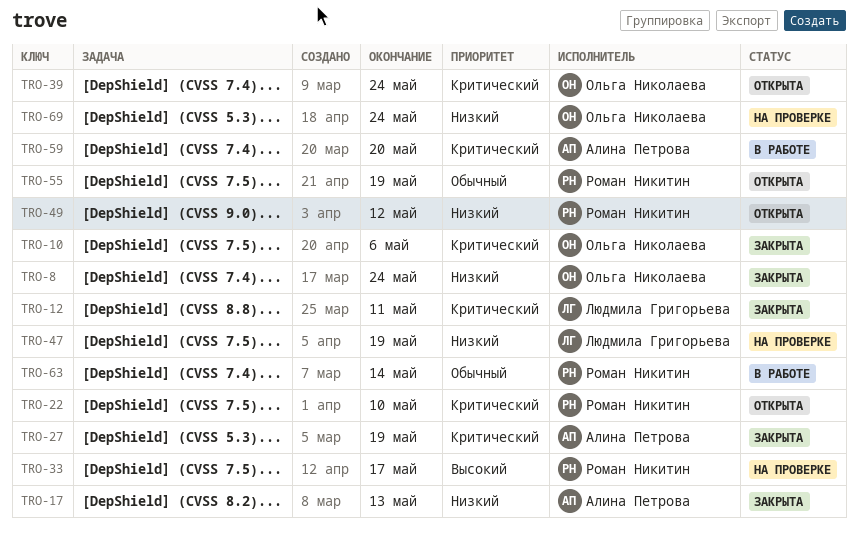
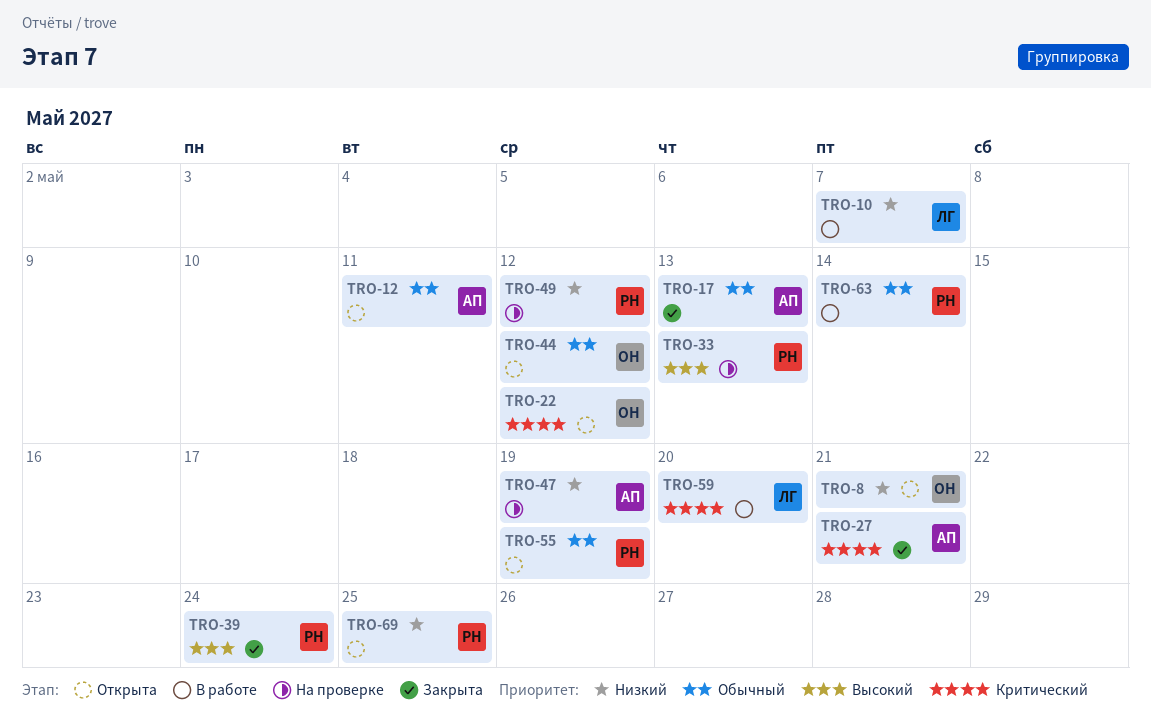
TRO-8, status: Закрыта -> Открыта
TRO-8, due: May 24 -> May 21
TRO-10, status: Закрыта -> В работе
TRO-10, owner: Ольга Николаева -> Людмила Григорьева
TRO-10, priority: Критический -> Низкий
TRO-10, due: May 6 -> May 7
TRO-12, status: Закрыта -> Открыта
TRO-12, owner: Людмила Григорьева -> Алина Петрова
TRO-12, priority: Критический -> Обычный
TRO-17, priority: Низкий -> Обычный
TRO-22, owner: Роман Никитин -> Ольга Николаева
TRO-22, due: May 10 -> May 12
TRO-27, due: May 19 -> May 21
TRO-33, due: May 17 -> May 13
TRO-39, status: Открыта -> Закрыта
TRO-39, owner: Ольга Николаева -> Роман Никитин
TRO-39, priority: Критический -> Высокий
TRO-44: none -> present
TRO-47, owner: Людмила Григорьева -> Алина Петрова
TRO-49, status: Открыта -> На проверке
TRO-59, owner: Алина Петрова -> Людмила Григорьева
TRO-69, status: На проверке -> Открыта
TRO-69, owner: Ольга Николаева -> Роман Никитин
TRO-69, due: May 24 -> May 25

